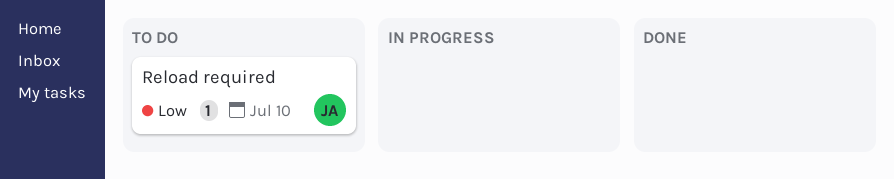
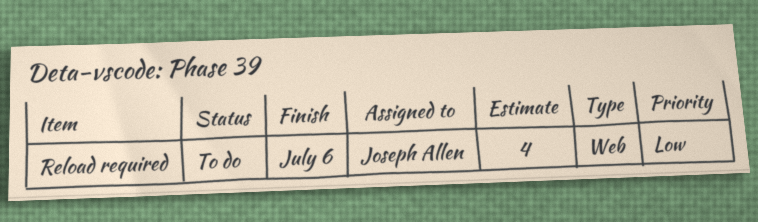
Reload required, estimate: 1 -> 4
Reload required, due: Jul 10 -> Jul 6

